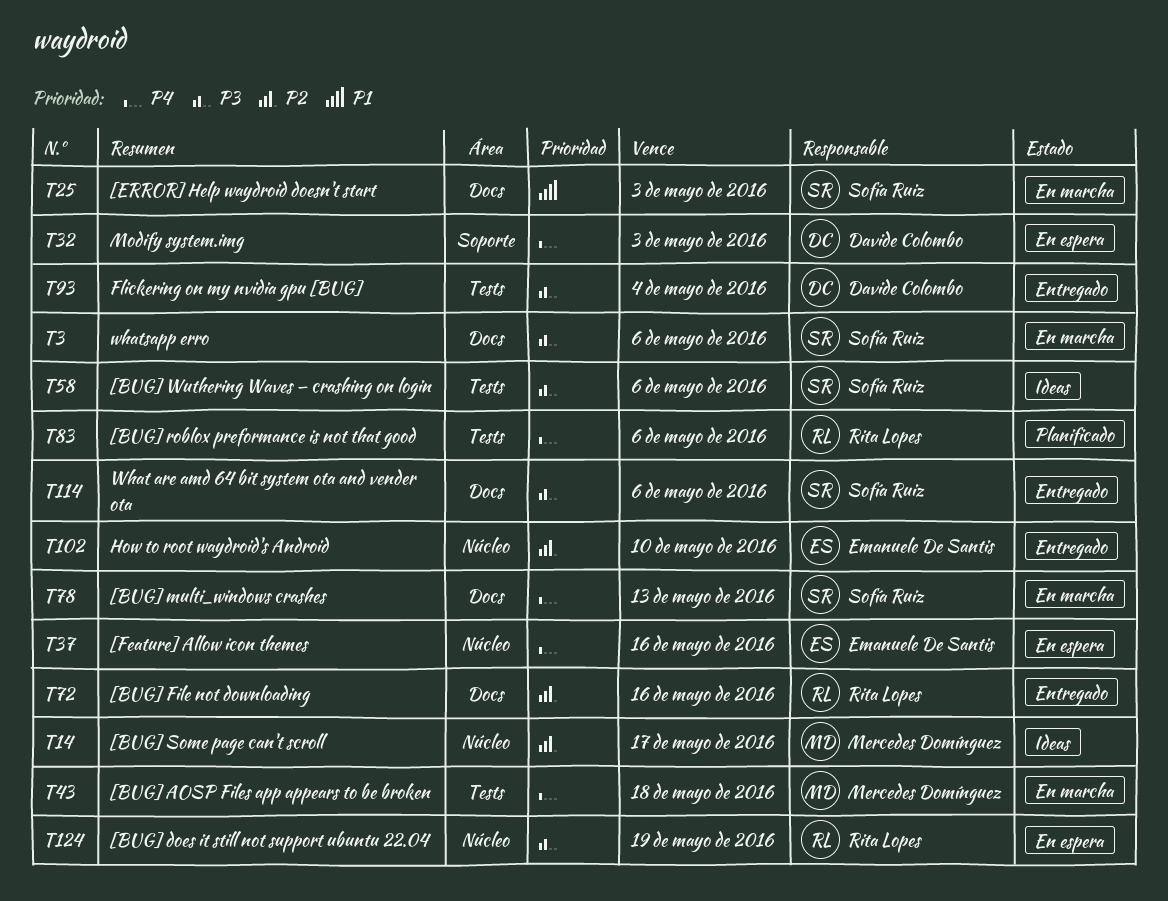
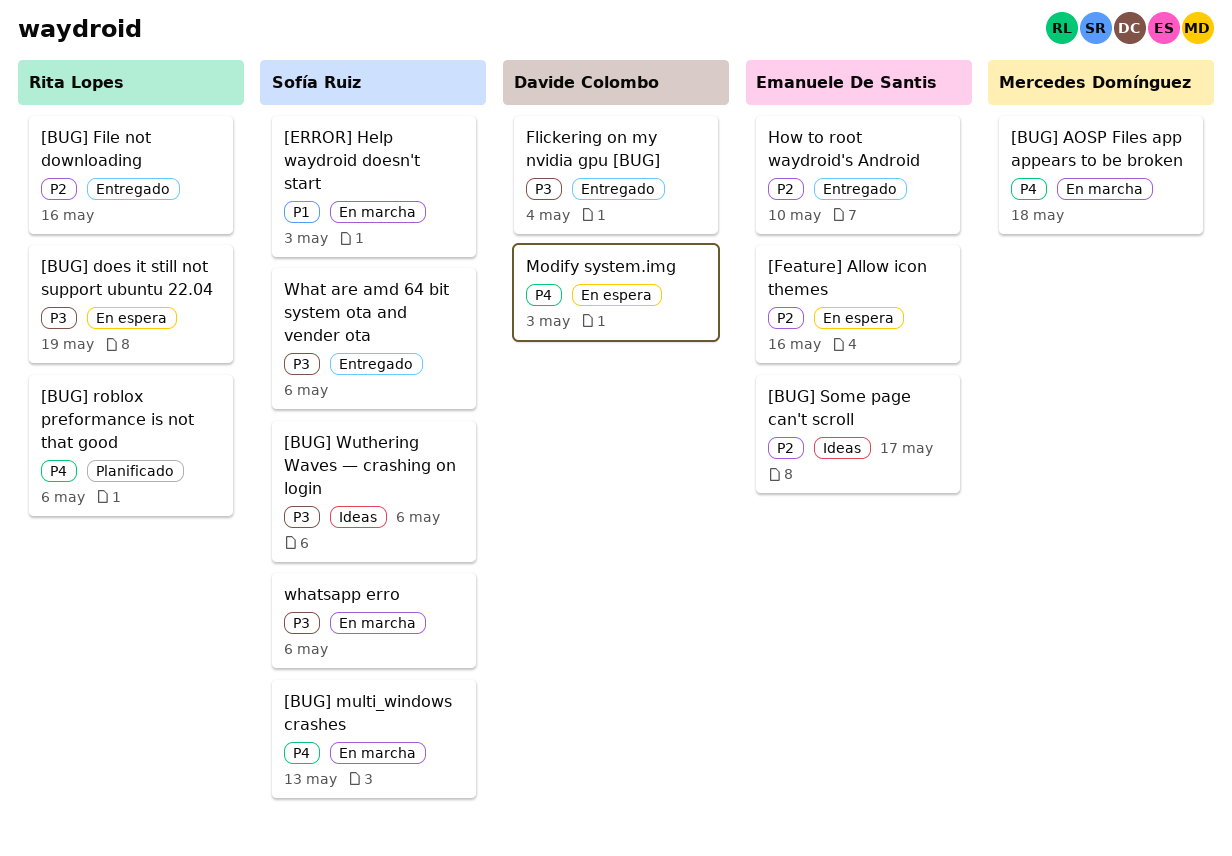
[BUG] Some page can't scroll, owner: Mercedes Domínguez -> Emanuele De Santis
[Feature] Allow icon themes, priority: P4 -> P2

